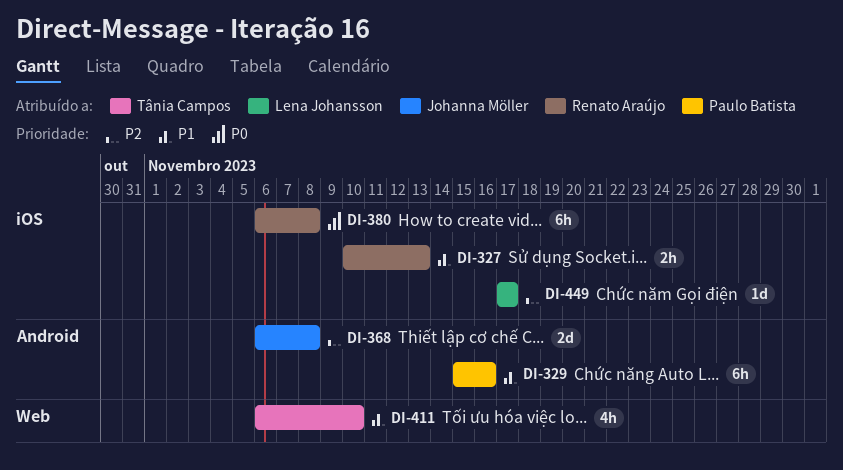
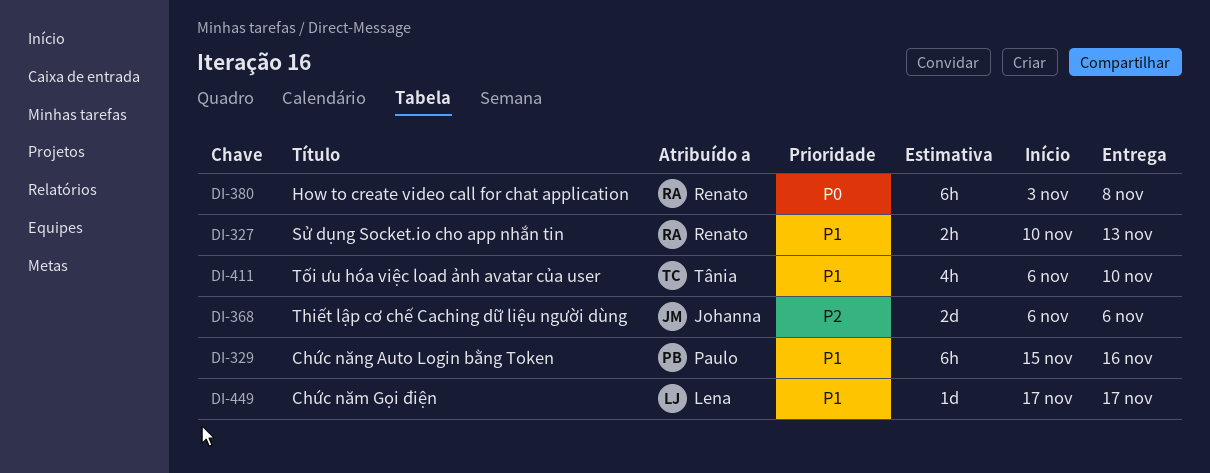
DI-368, due: Nov 8 -> Nov 6
DI-380, start: Nov 6 -> Nov 3
DI-449, priority: P2 -> P1

